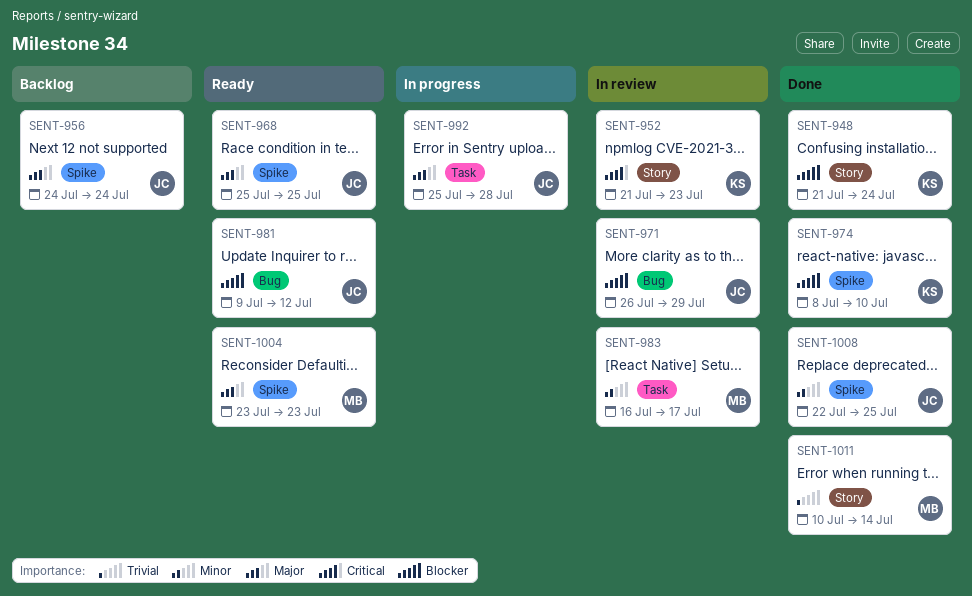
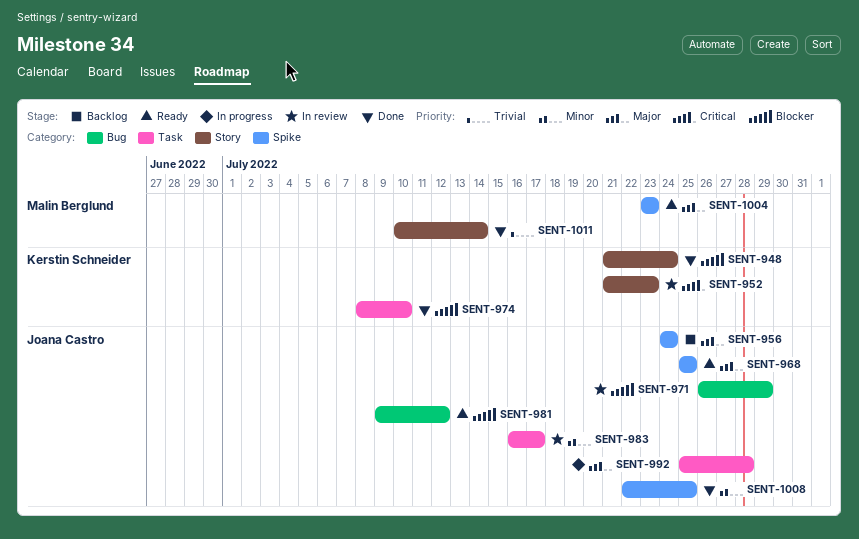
SENT-974, label: Spike -> Task
SENT-983, owner: Malin Berglund -> Joana Castro

